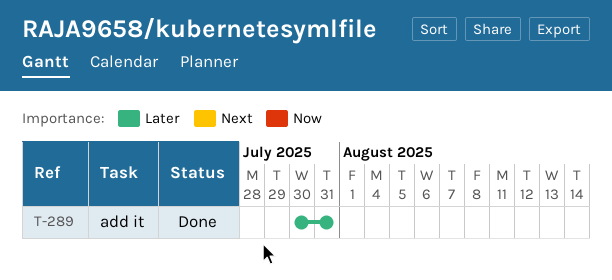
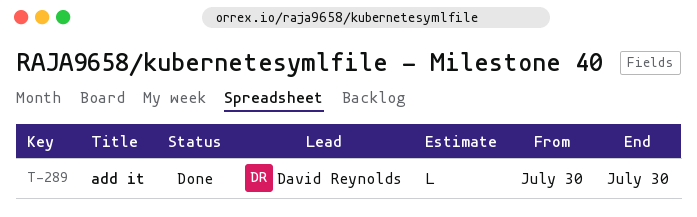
T-289, due: Jul 31 -> Jul 30

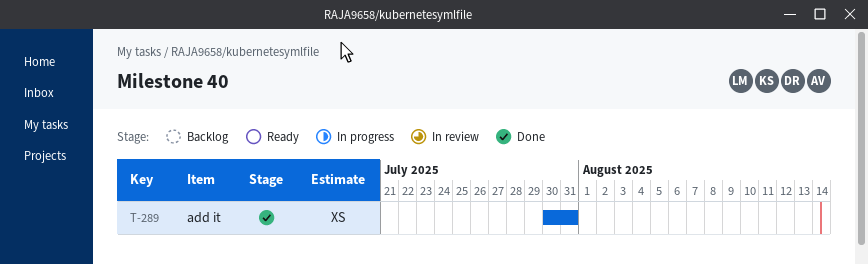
T-289, estimate: L -> XS
T-289, due: Jul 30 -> Jul 31

